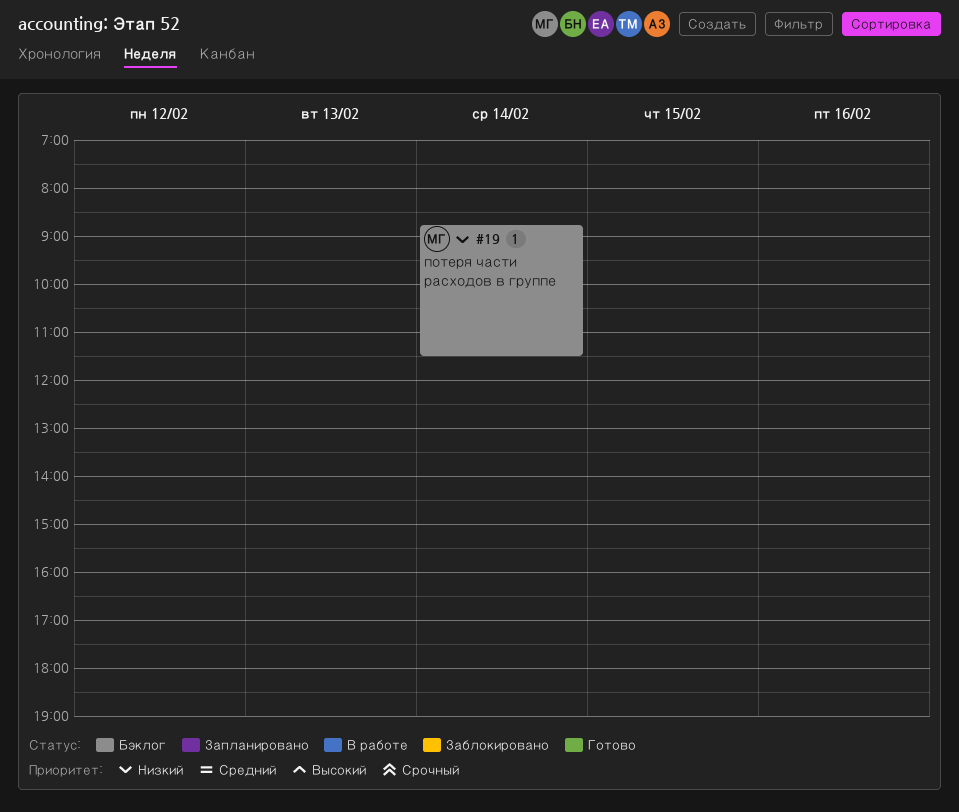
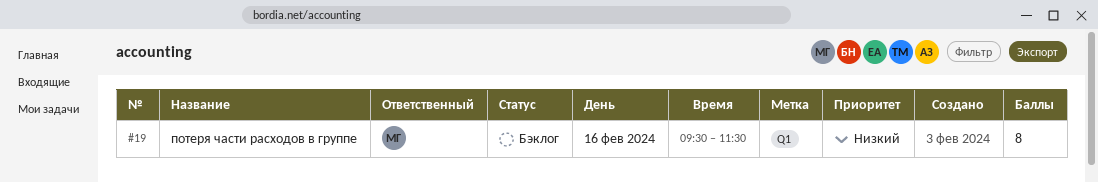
#19, estimate: 1 -> 8
#19, day: Feb 14 -> Feb 16
#19, begins: 08:45 -> 09:30

